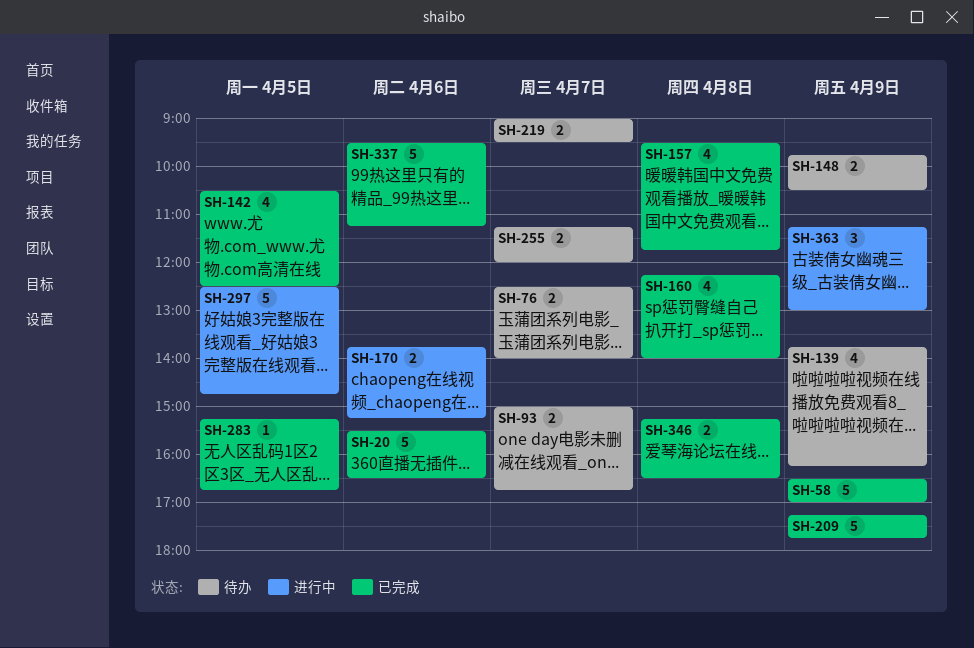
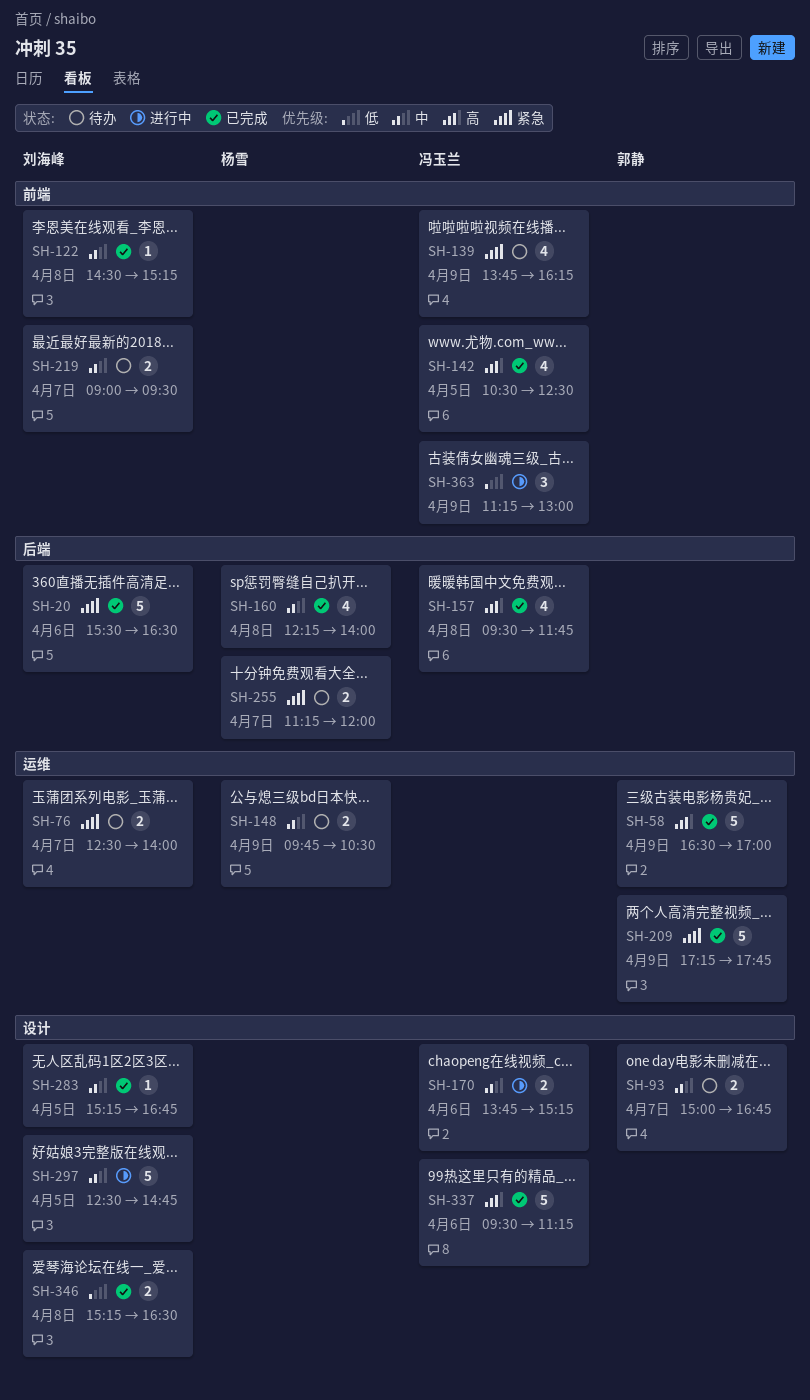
SH-122: none -> present

